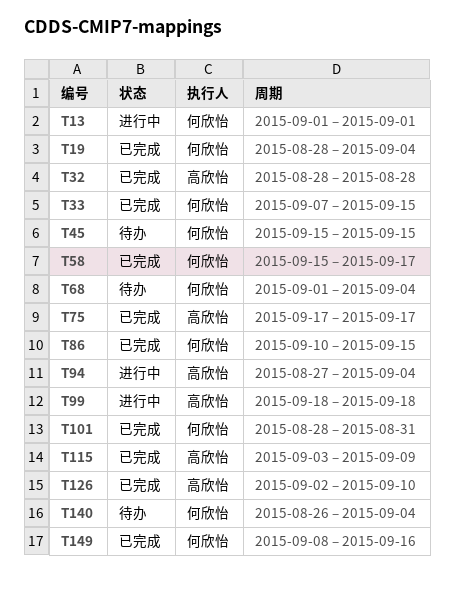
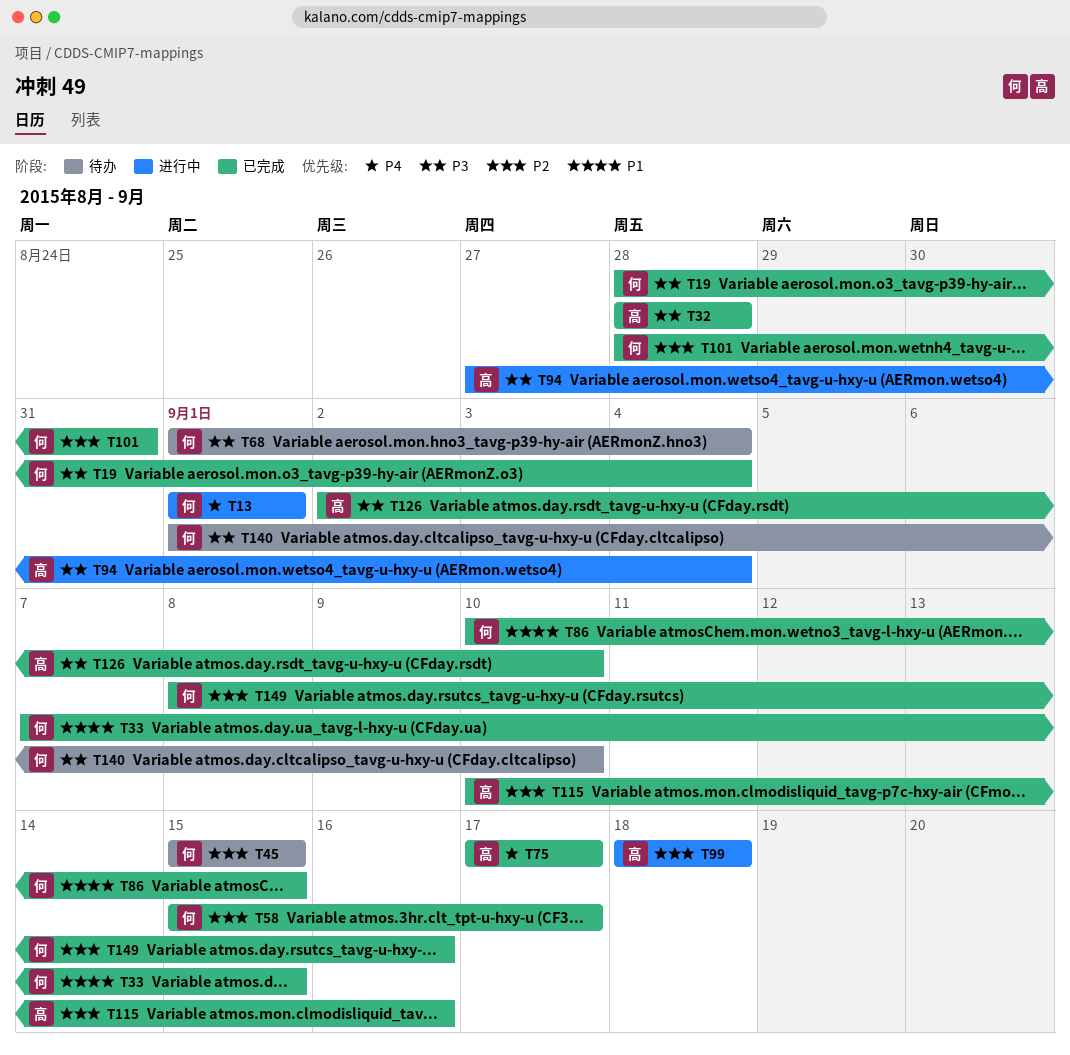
T115, start: Sep 3 -> Sep 10
T115, due: Sep 9 -> Sep 16
T140, start: Aug 26 -> Sep 1
T140, due: Sep 4 -> Sep 10

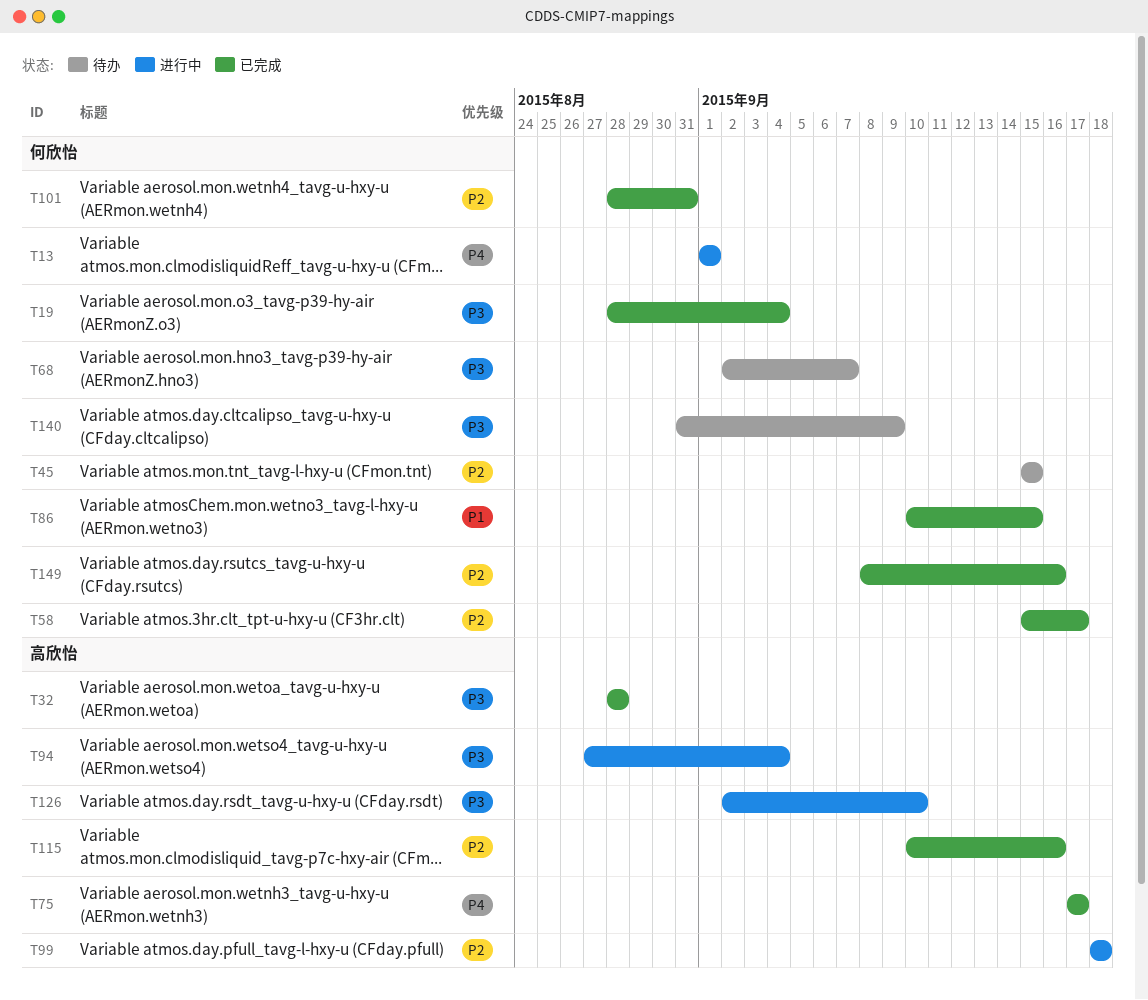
T33: present -> none
T68, start: Sep 1 -> Sep 2
T68, due: Sep 4 -> Sep 7
T126, status: 已完成 -> 进行中
T140, start: Sep 1 -> Aug 31
T140, due: Sep 10 -> Sep 9

